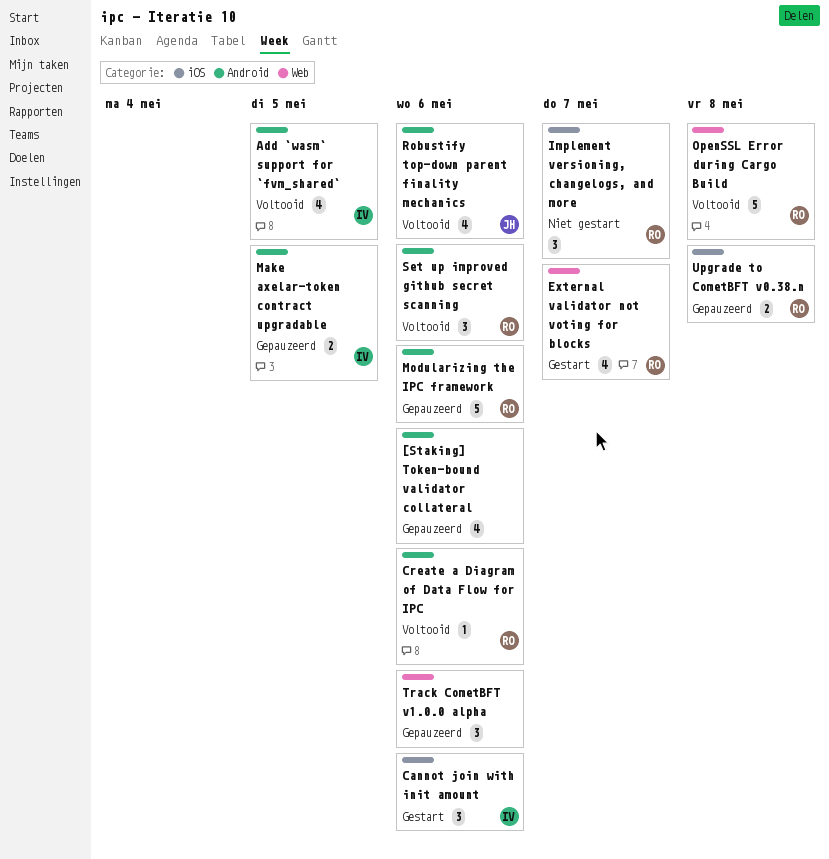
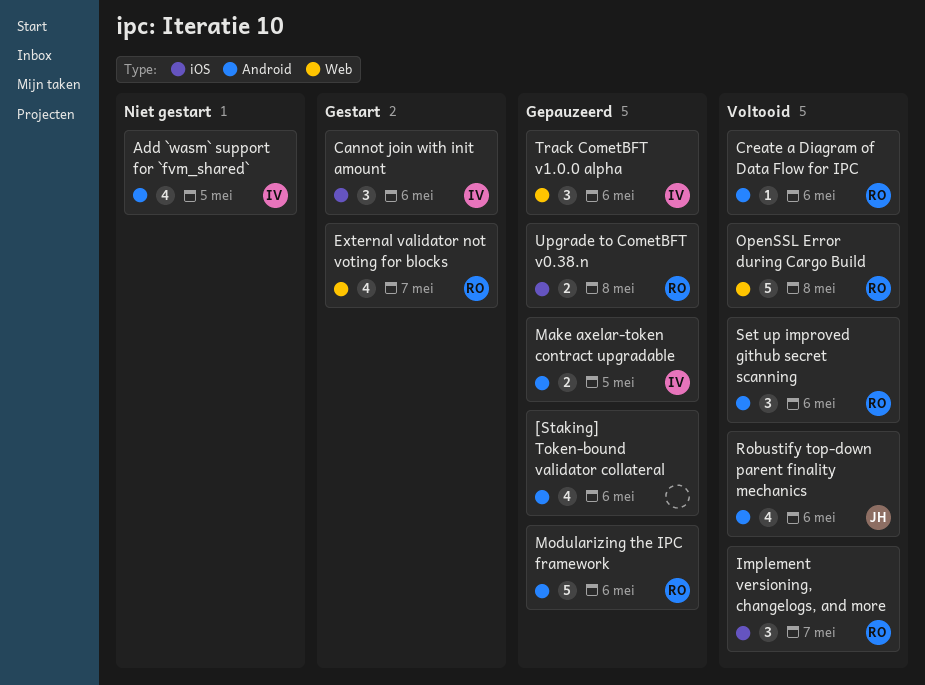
Add `wasm` support for `fvm_shared`, status: Voltooid -> Niet gestart
Implement versioning, changelogs, and more, status: Niet gestart -> Voltooid
Track CometBFT v1.0.0 alpha, owner: none -> IV

